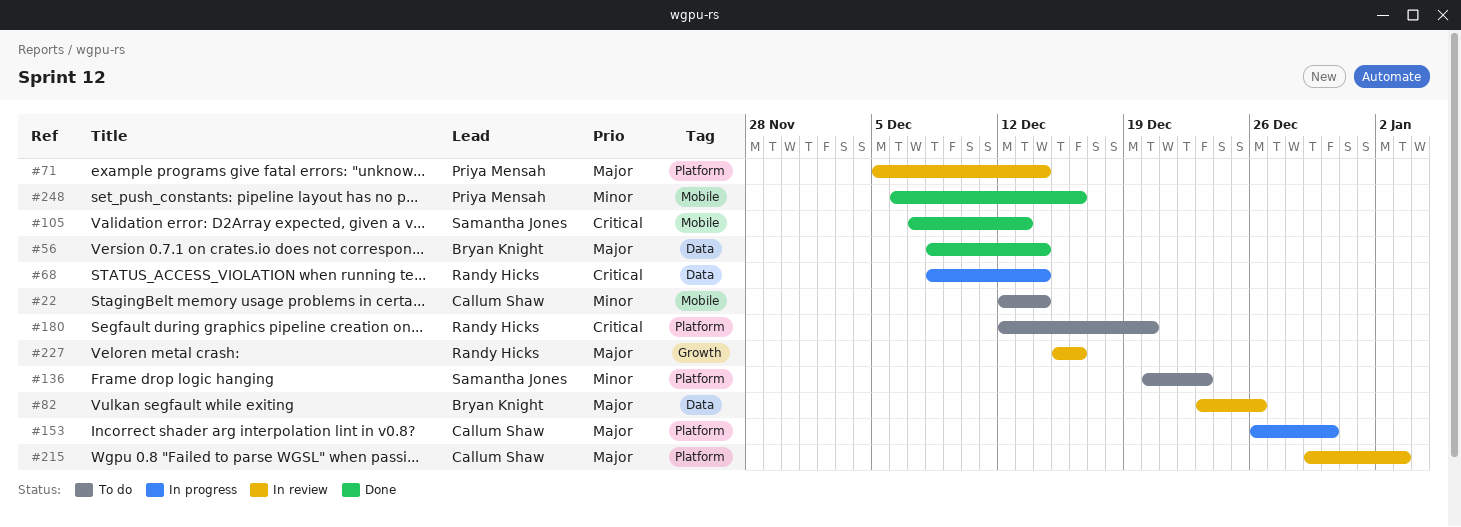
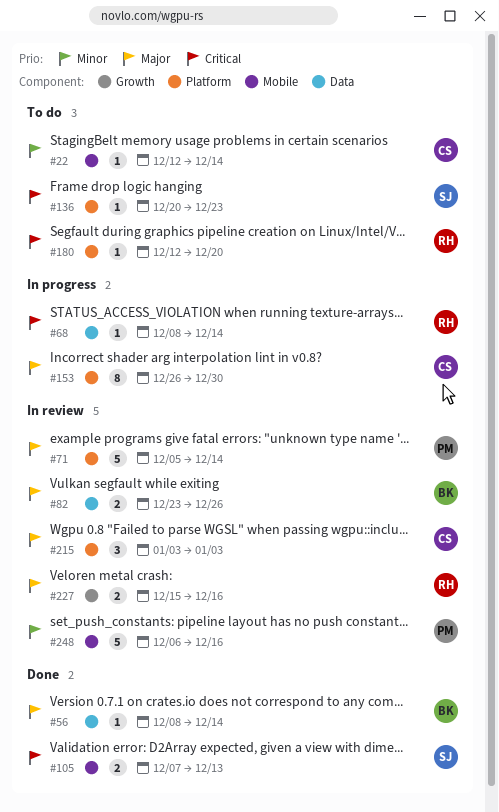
#136, priority: Minor -> Critical
#215, start: Dec 29 -> Jan 3
#248, status: Done -> In review

